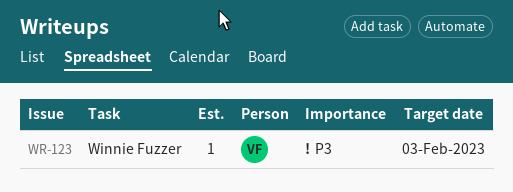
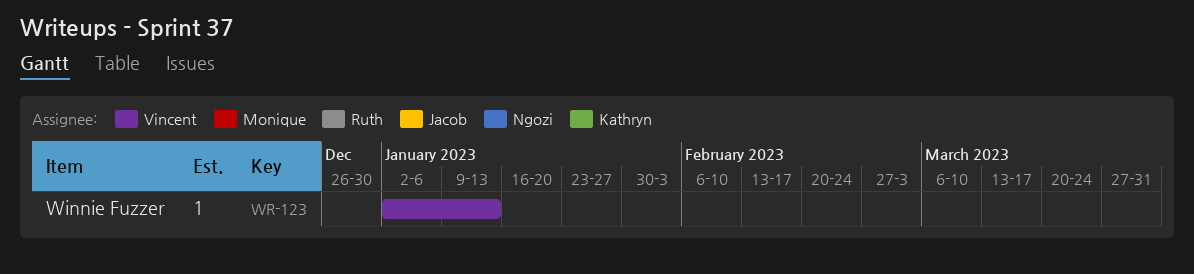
WR-123, due: Feb 3 -> Jan 13

